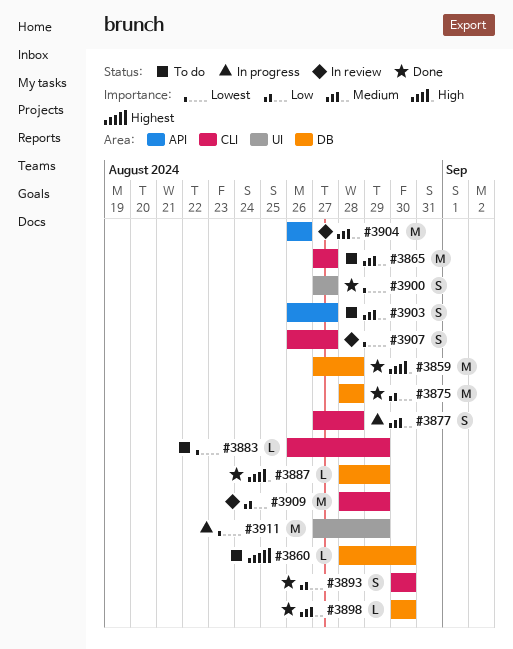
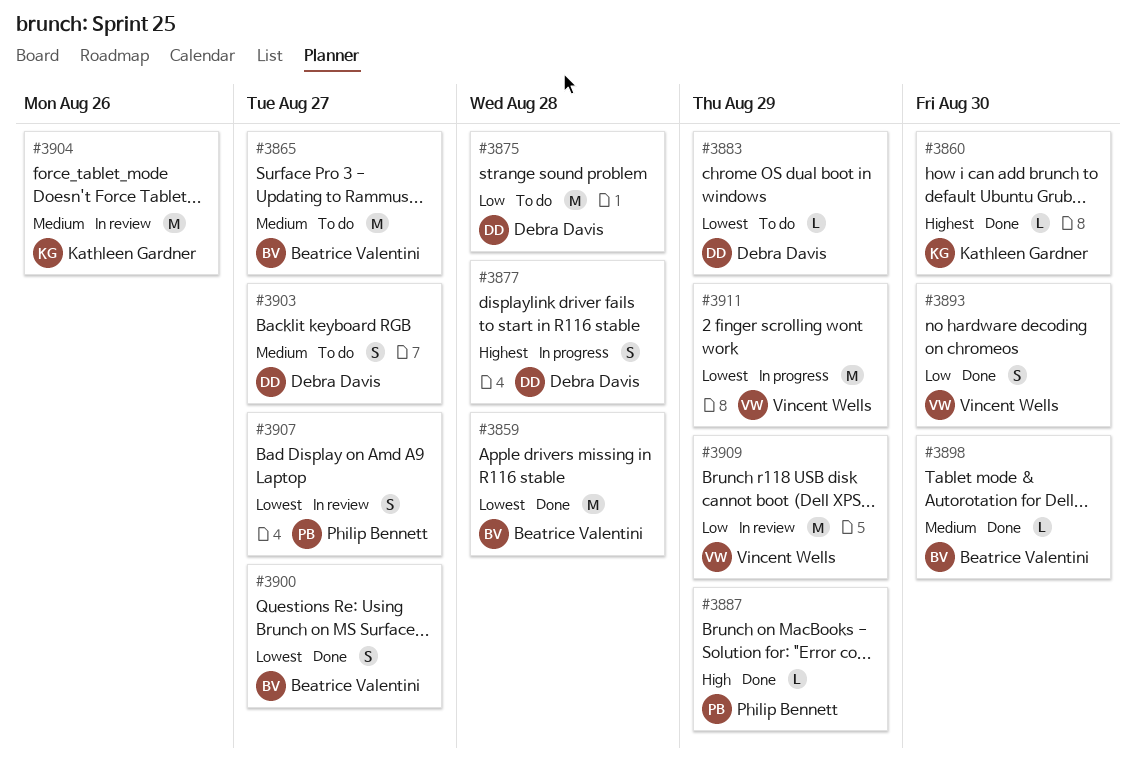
#3859, priority: High -> Lowest
#3860, status: To do -> Done
#3875, status: Done -> To do
#3877, priority: Medium -> Highest

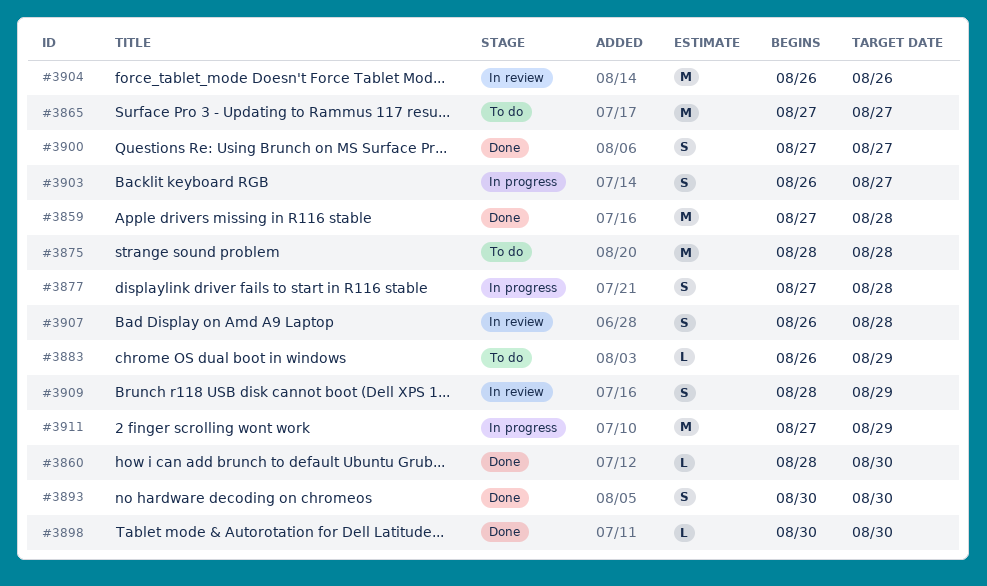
#3887: present -> none
#3903, status: To do -> In progress
#3907, due: Aug 27 -> Aug 28
#3909, estimate: M -> S

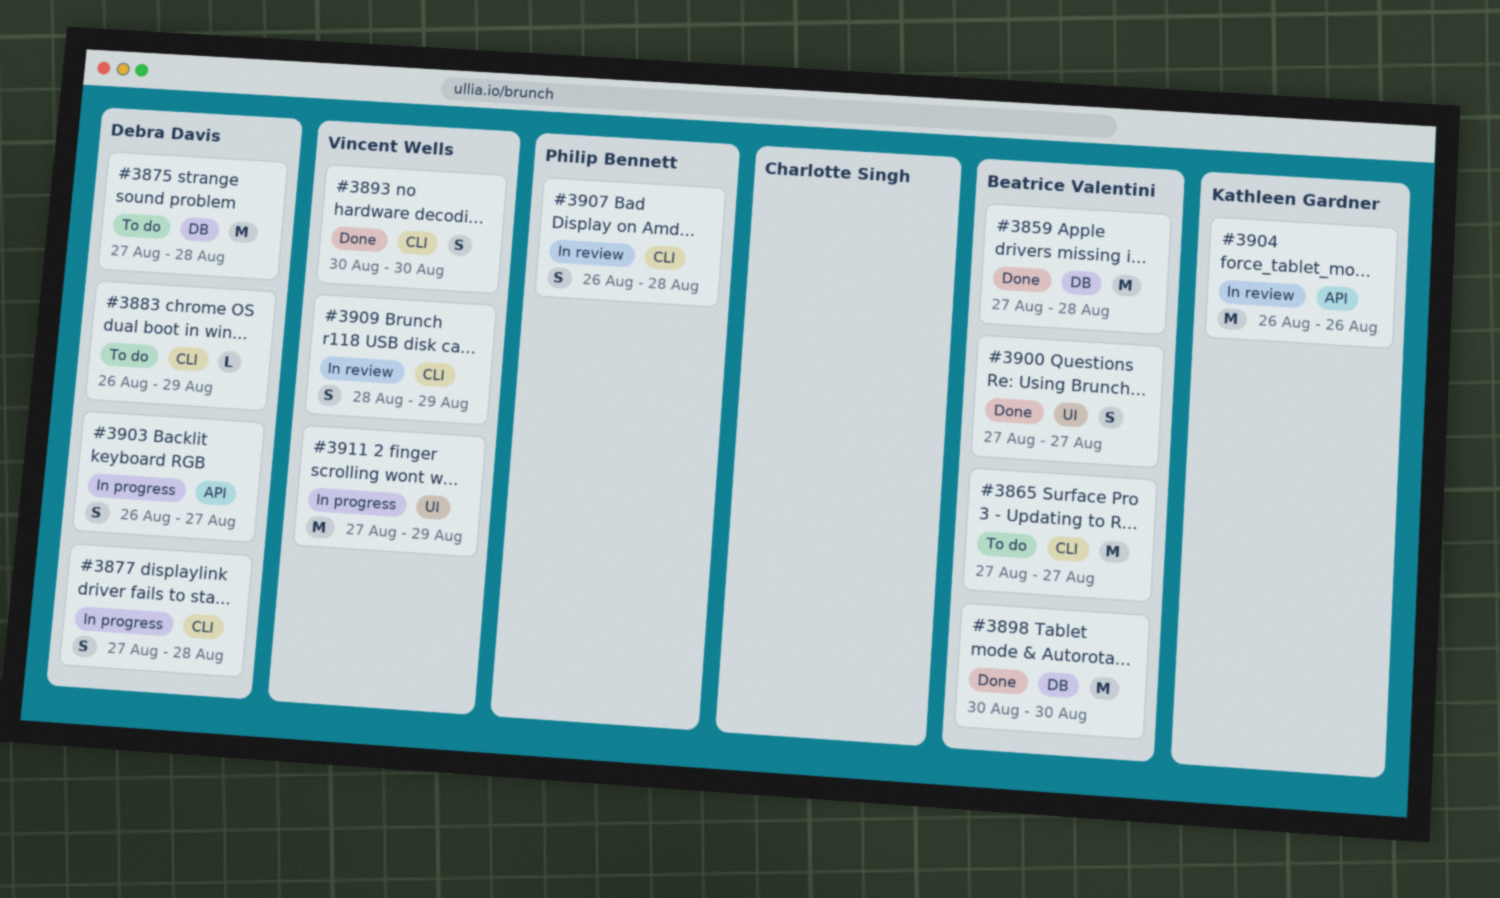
#3860: present -> none
#3875, start: Aug 28 -> Aug 27
#3898, estimate: L -> M

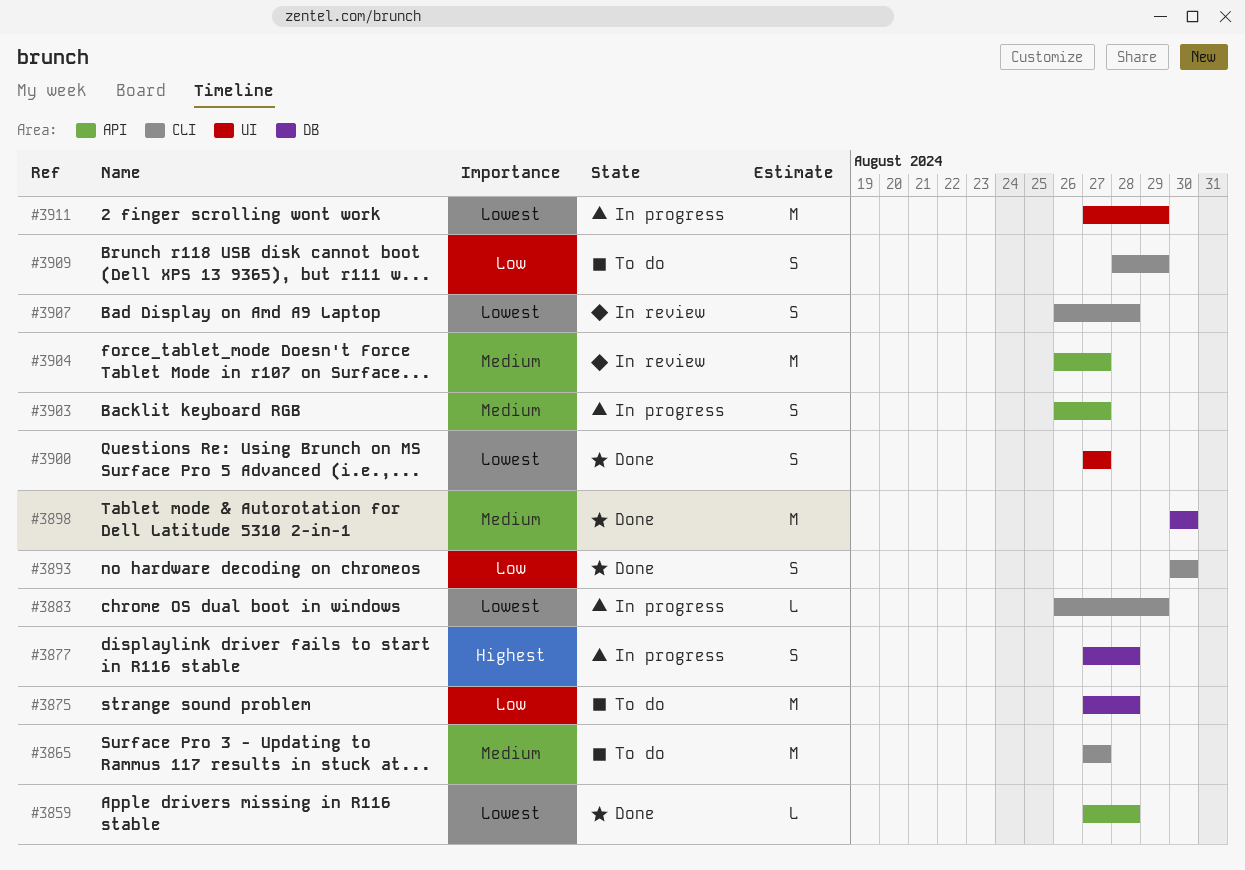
#3859, label: DB -> API
#3859, estimate: M -> L
#3877, label: CLI -> DB
#3883, status: To do -> In progress
#3904, due: Aug 26 -> Aug 27
#3909, status: In review -> To do

